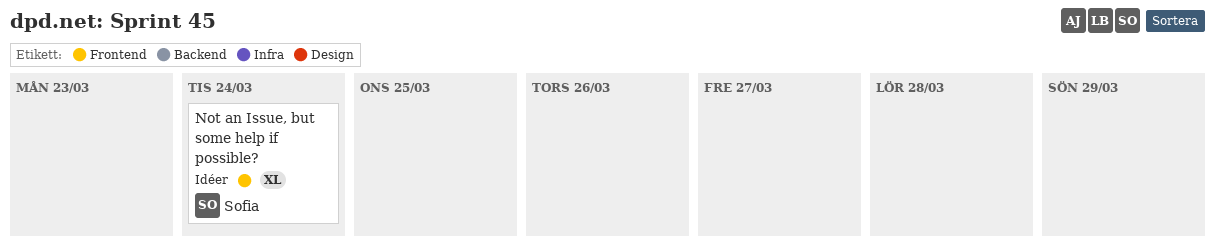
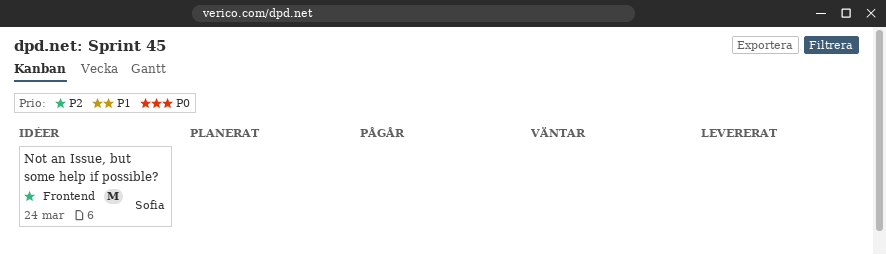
Not an Issue, but some help if possible?, estimate: XL -> M

